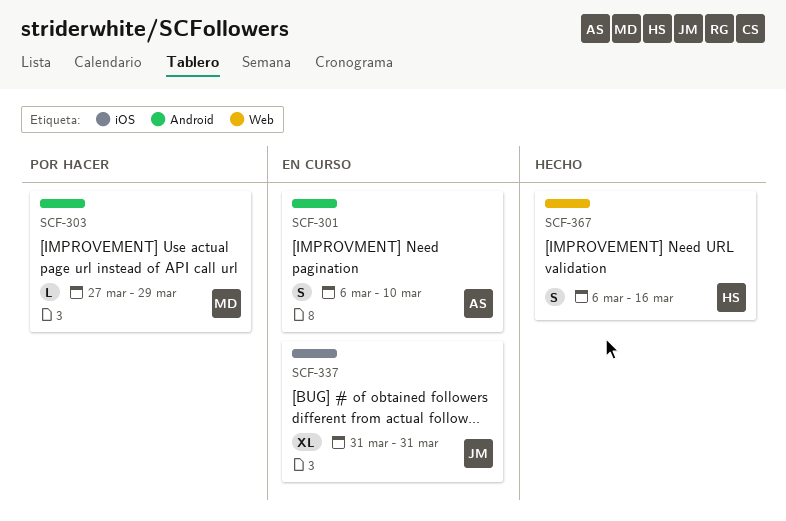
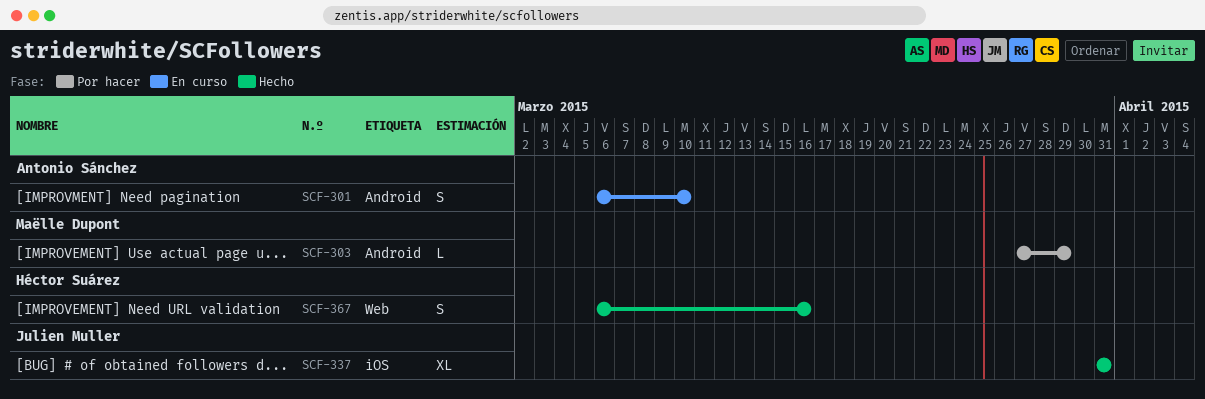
SCF-337, status: En curso -> Hecho

